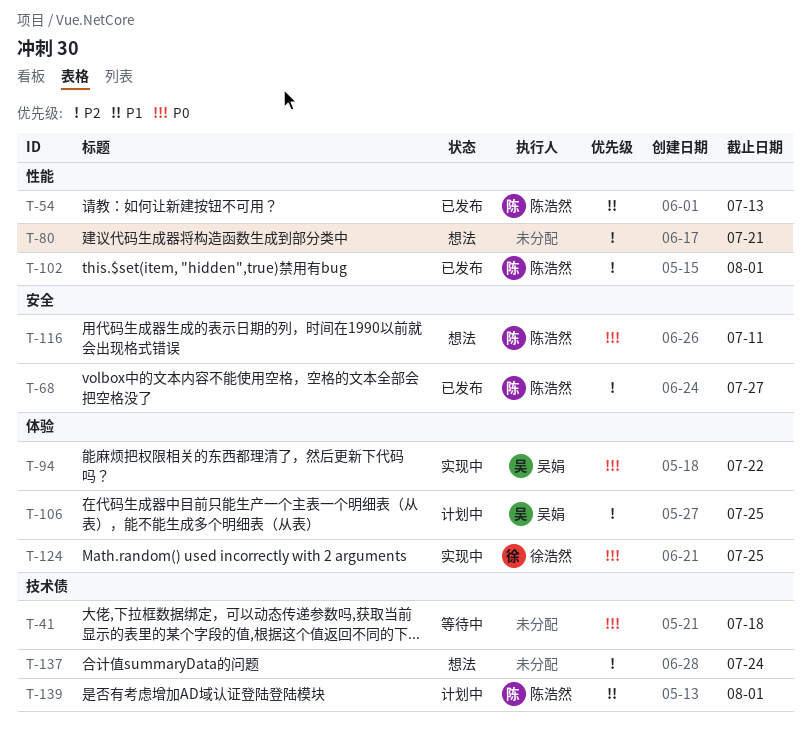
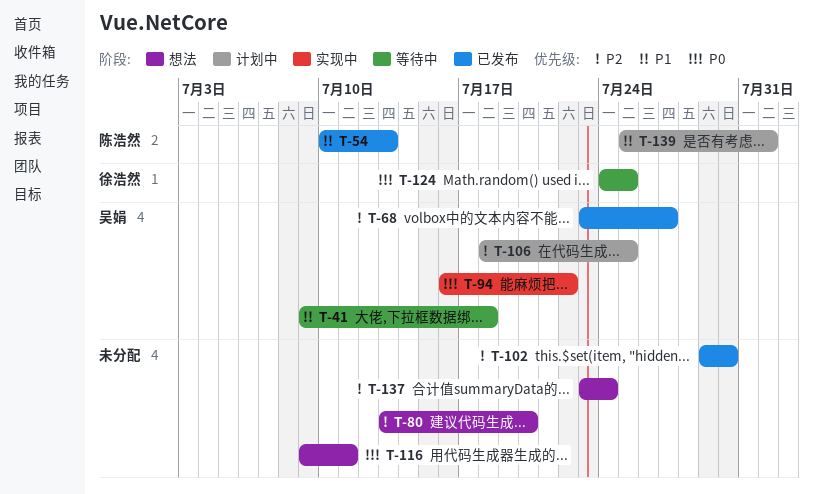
T-41, owner: none -> 吴娟
T-41, priority: P0 -> P1
T-68, owner: 陈浩然 -> 吴娟
T-80, due: Jul 21 -> Jul 20
T-102, owner: 陈浩然 -> none
T-102, due: Aug 1 -> Jul 30
T-116, owner: 陈浩然 -> none
T-124, status: 实现中 -> 等待中

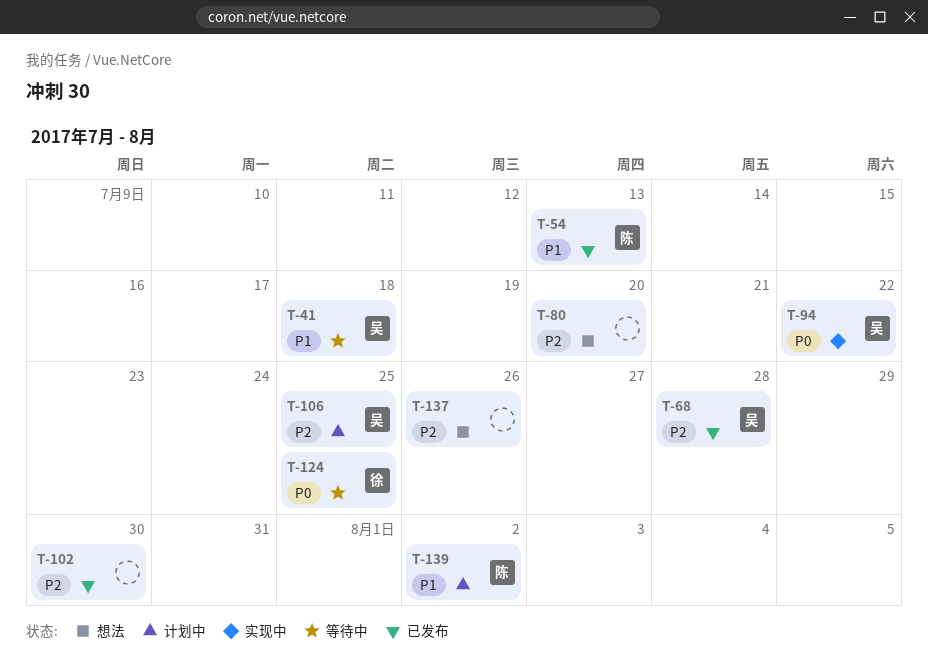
T-68, due: Jul 27 -> Jul 28
T-116: present -> none
T-137, due: Jul 24 -> Jul 26
T-139, due: Aug 1 -> Aug 2

